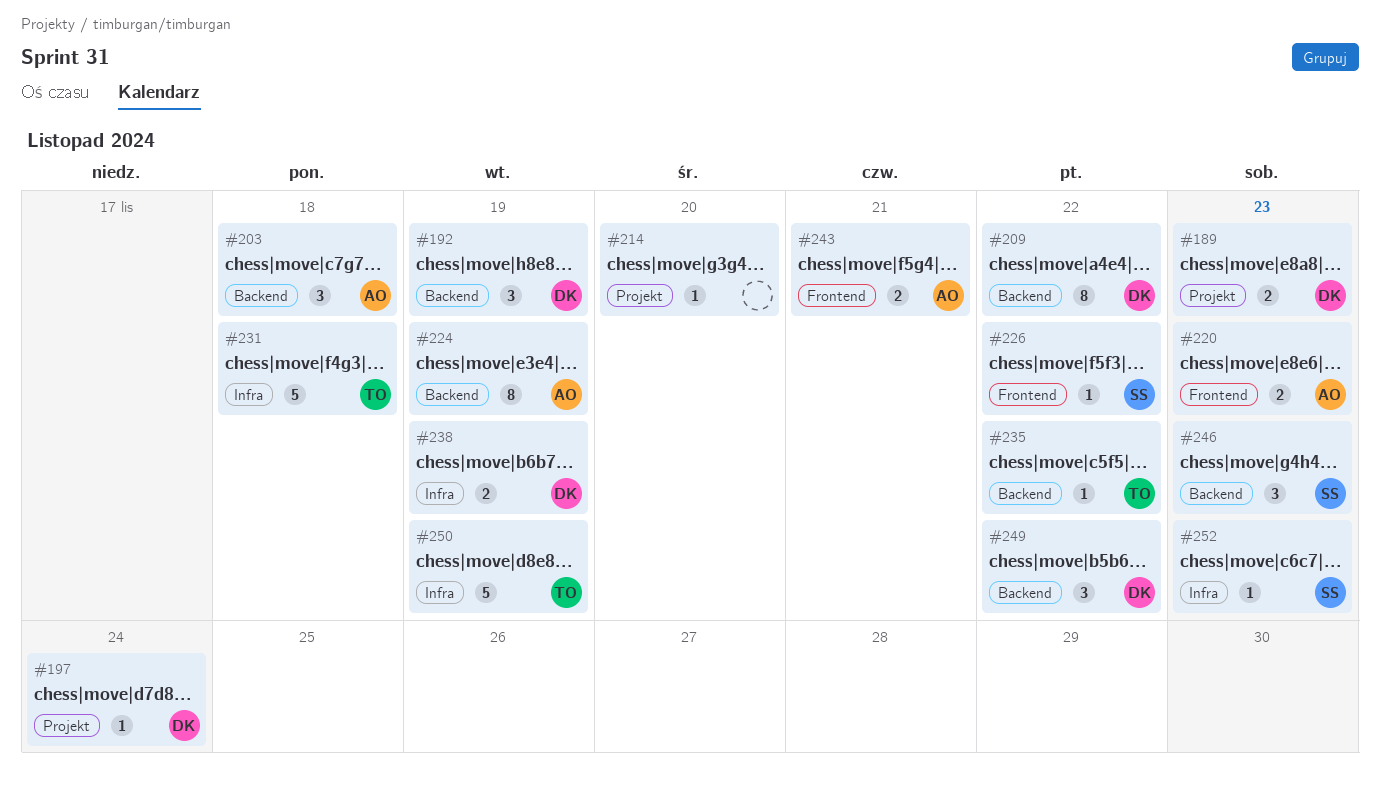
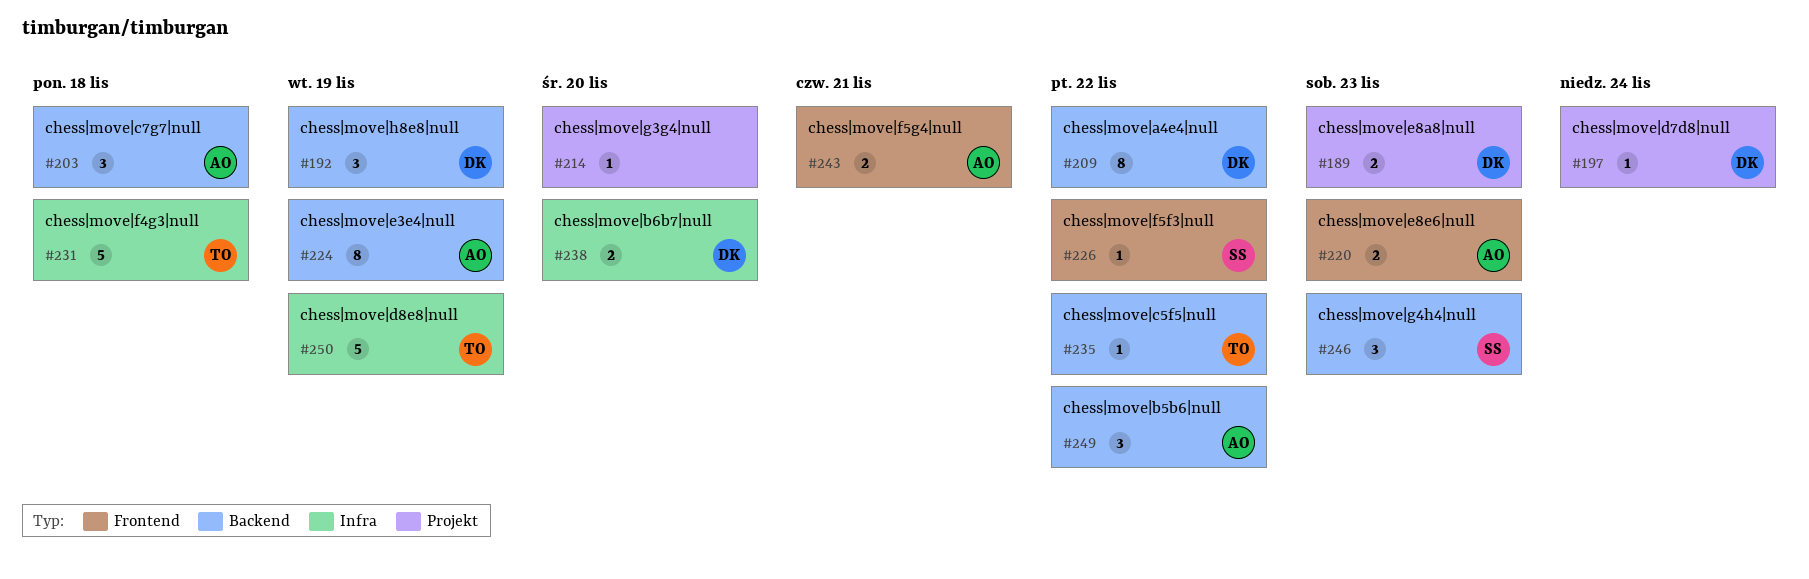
#238, due: Nov 19 -> Nov 20
#249, owner: DK -> AO
#252: present -> none

